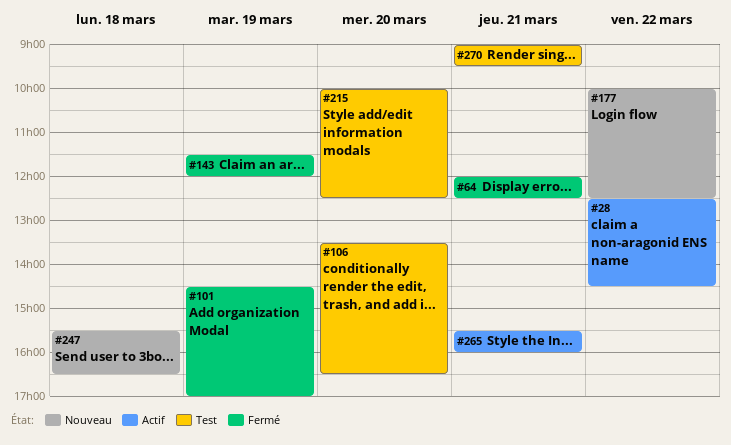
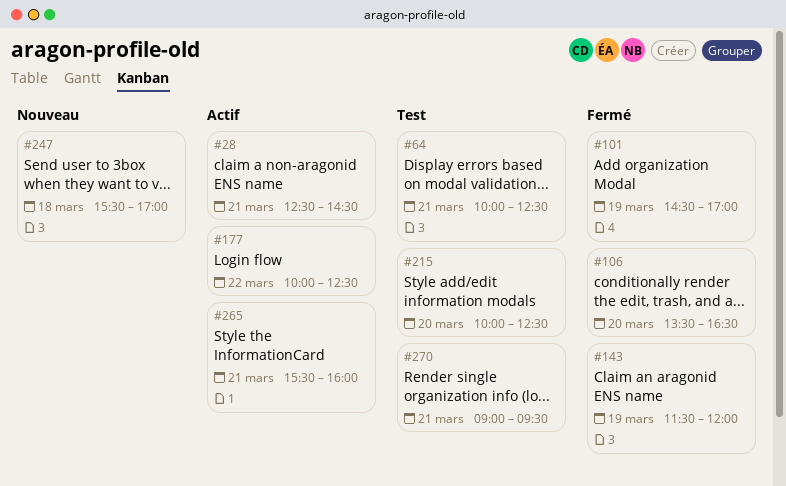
#28, day: Mar 22 -> Mar 21
#64, status: Fermé -> Test
#64, begins: 12:00 -> 10:00
#106, status: Test -> Fermé
#177, status: Nouveau -> Actif
#247, ends: 16:30 -> 17:00

